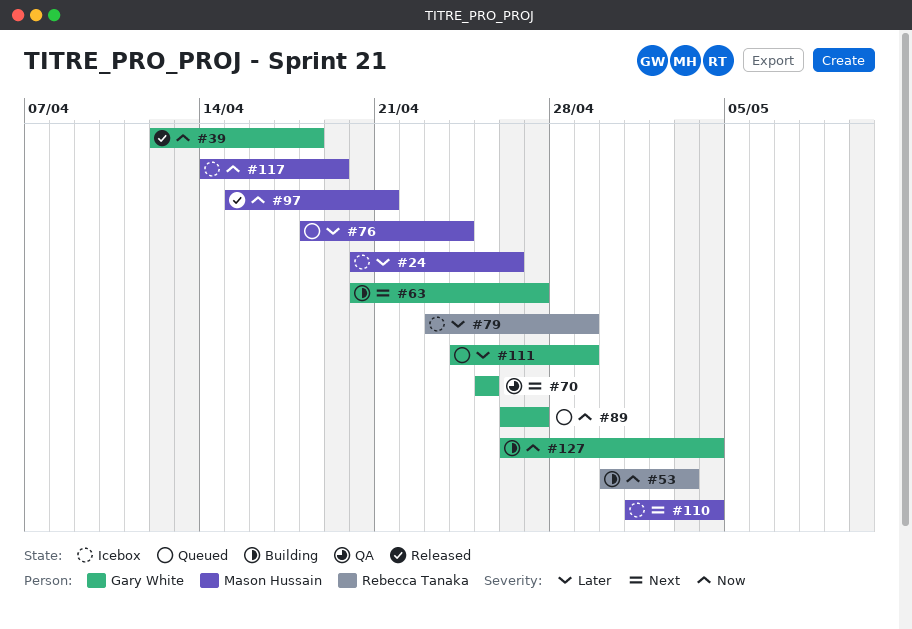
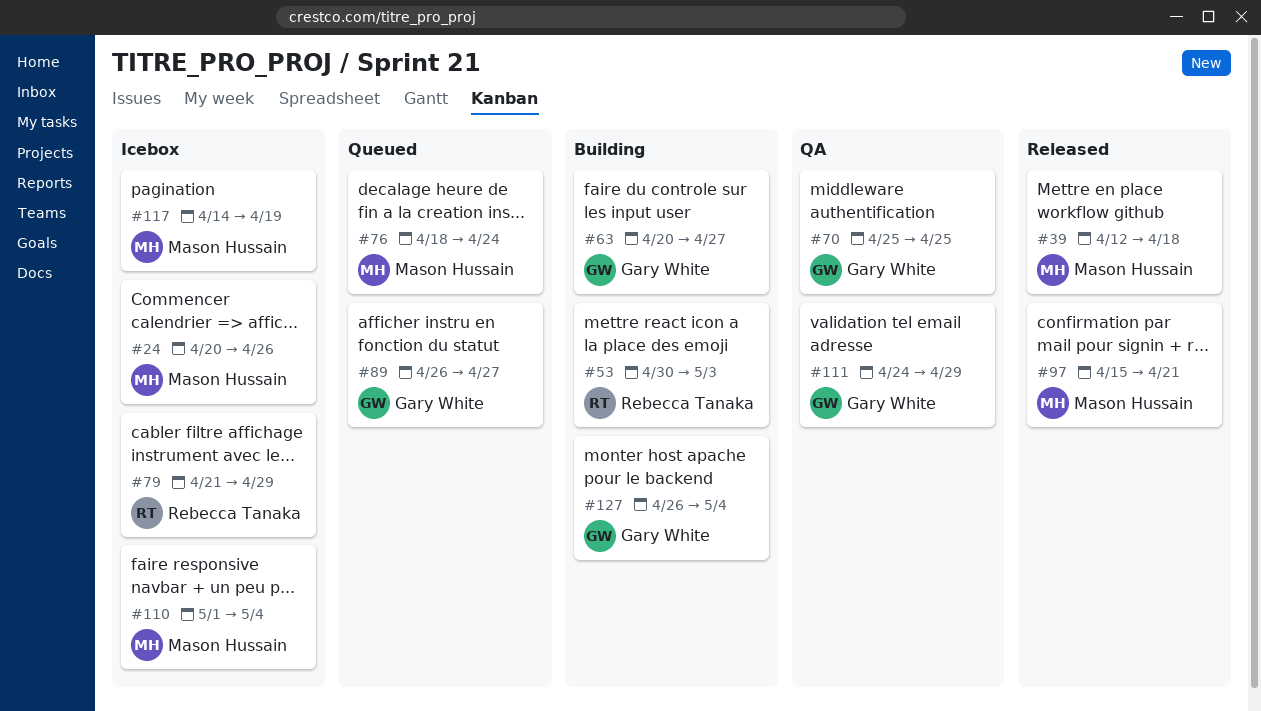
#39, owner: Gary White -> Mason Hussain
#79, start: Apr 23 -> Apr 21
#111, status: Queued -> QA

